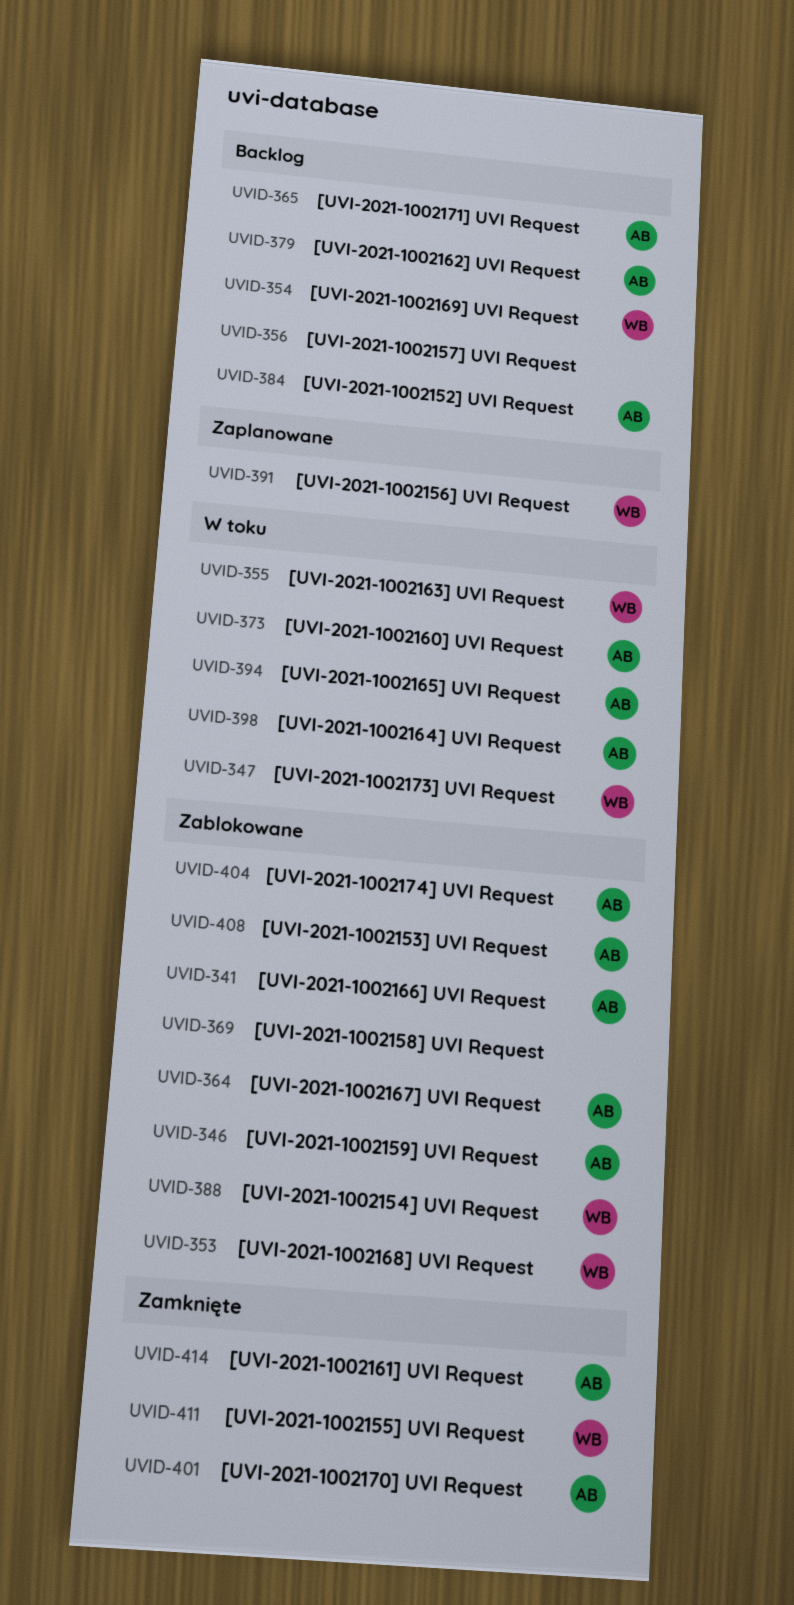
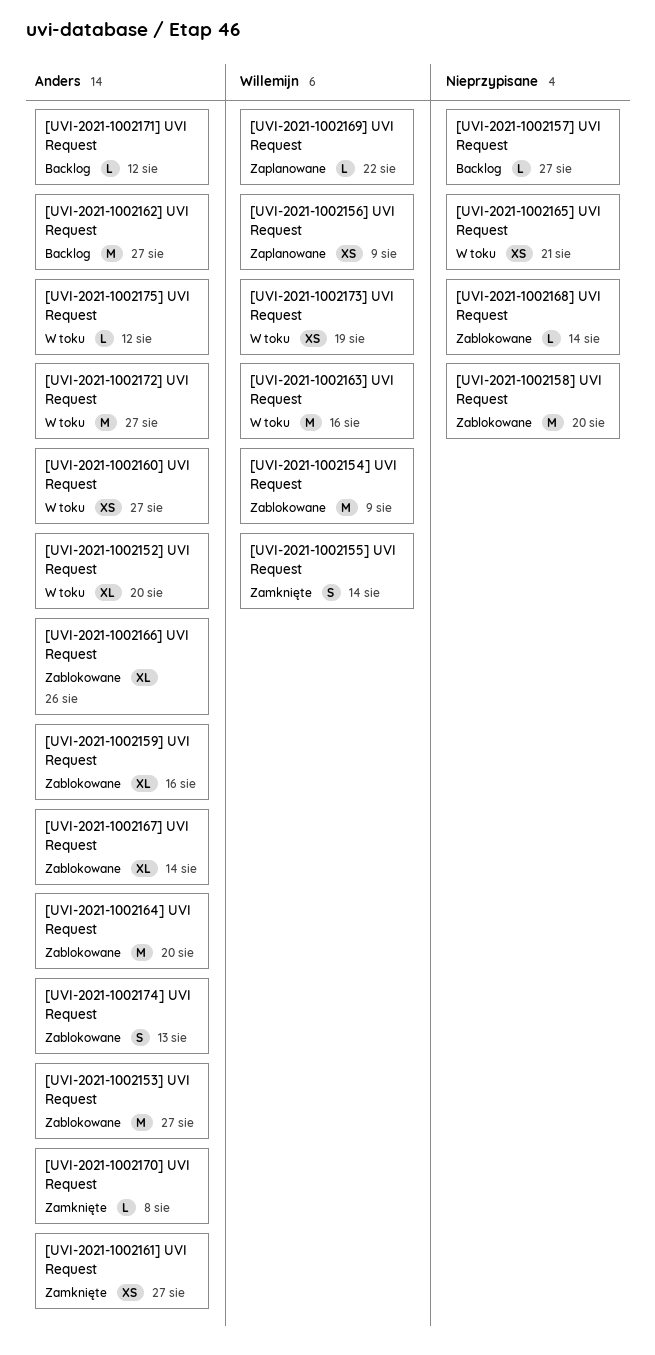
[UVI-2021-1002152] UVI Request, status: Backlog -> W toku
[UVI-2021-1002164] UVI Request, status: W toku -> Zablokowane
[UVI-2021-1002165] UVI Request, owner: Anders -> none
[UVI-2021-1002168] UVI Request, owner: Willemijn -> none
[UVI-2021-1002169] UVI Request, status: Backlog -> Zaplanowane
[UVI-2021-1002172] UVI Request: none -> present
[UVI-2021-1002175] UVI Request: none -> present

